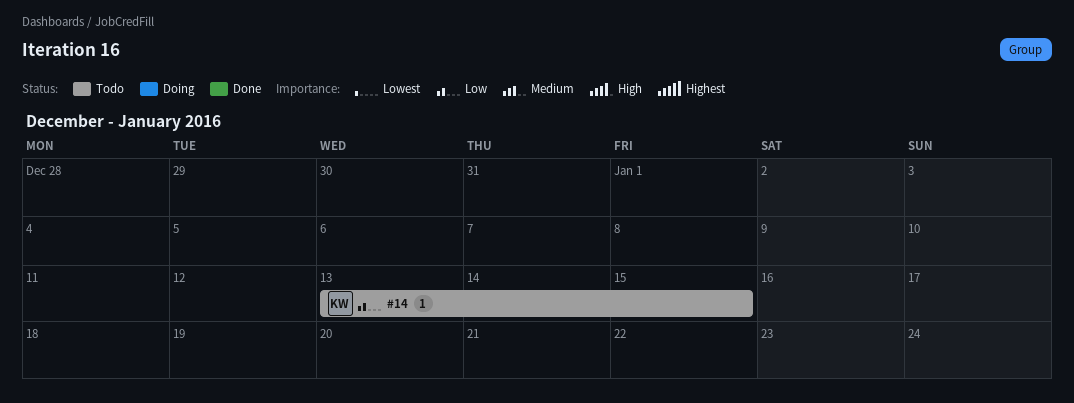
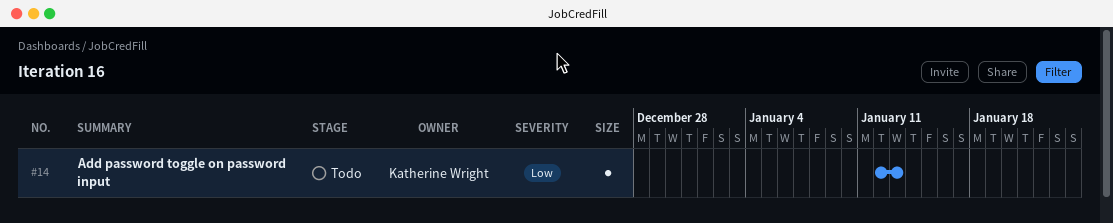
#14, start: Jan 13 -> Jan 12
#14, due: Jan 15 -> Jan 13

